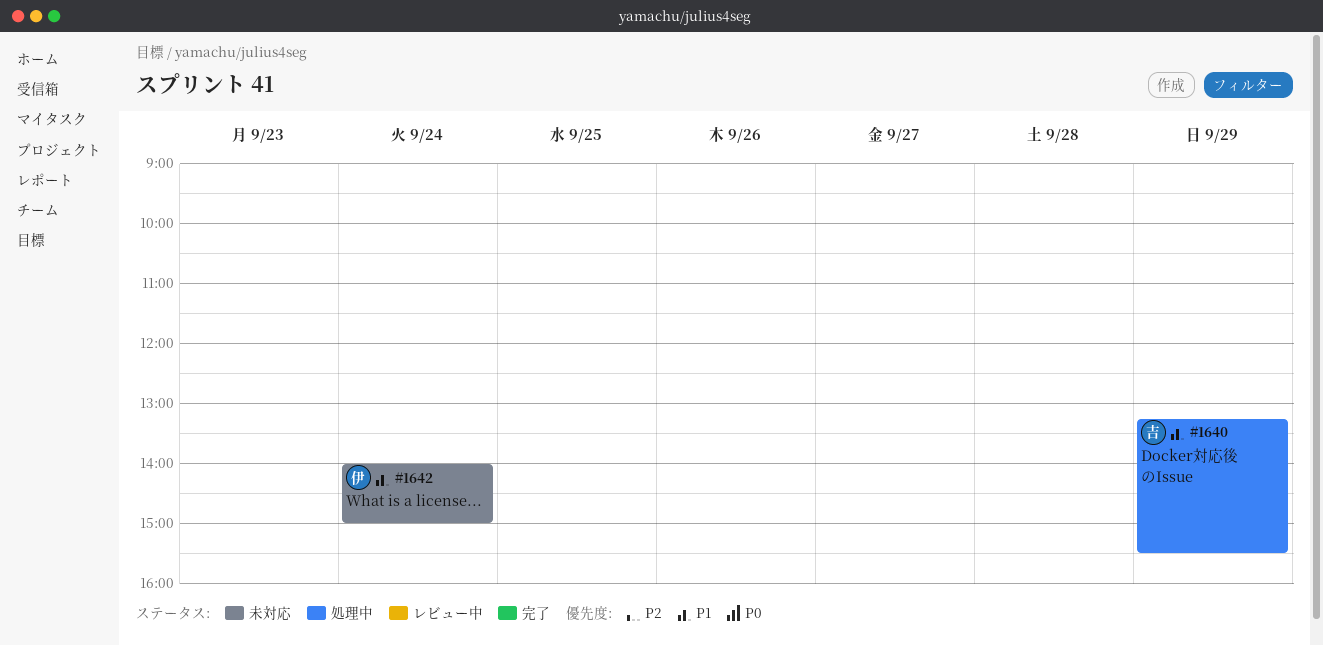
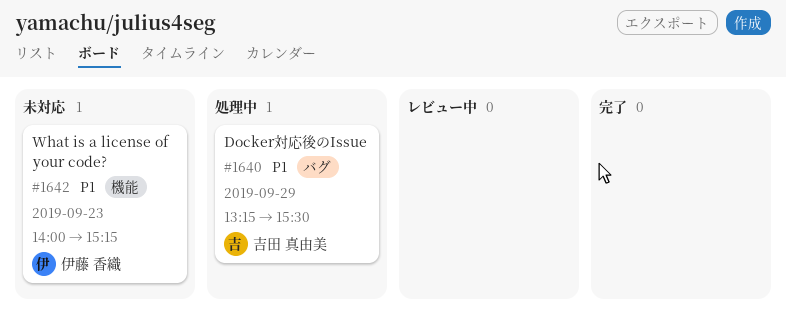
#1642, day: Sep 24 -> Sep 23
#1642, ends: 15:00 -> 15:15

